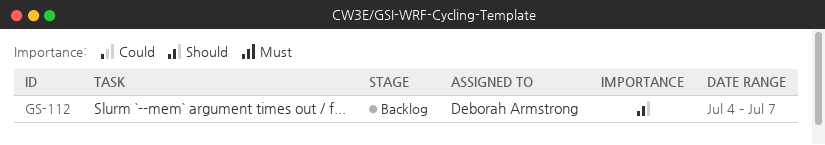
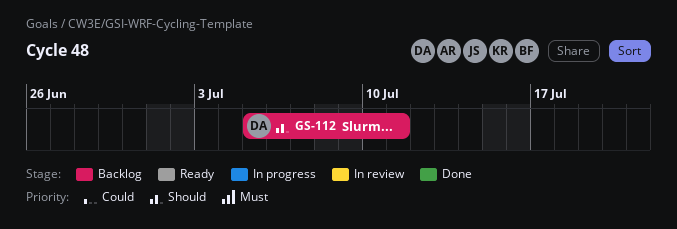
GS-112, start: Jul 4 -> Jul 5
GS-112, due: Jul 7 -> Jul 11

